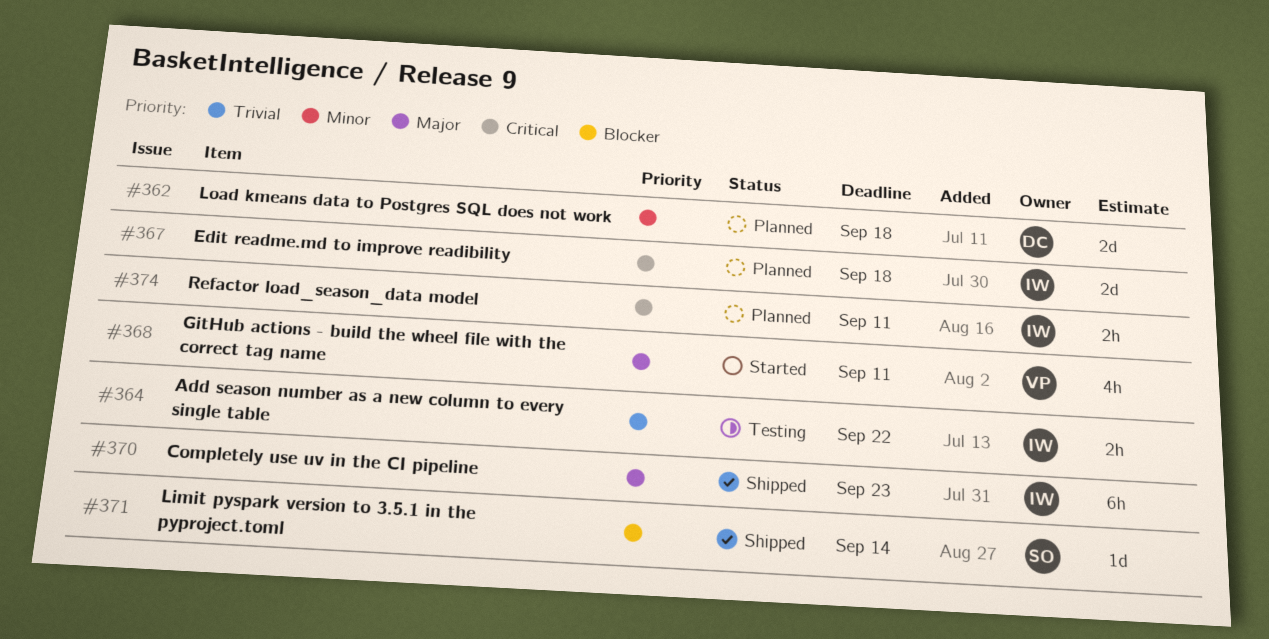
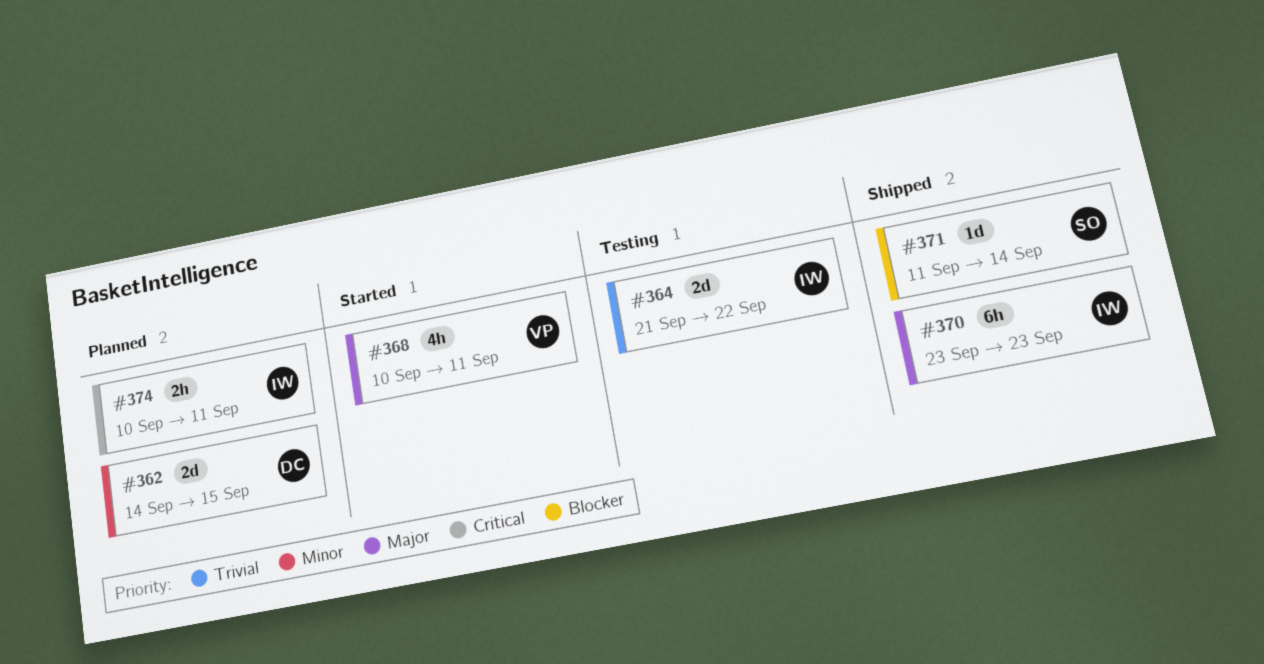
#362, due: Sep 18 -> Sep 15
#364, estimate: 2h -> 2d
#367: present -> none

